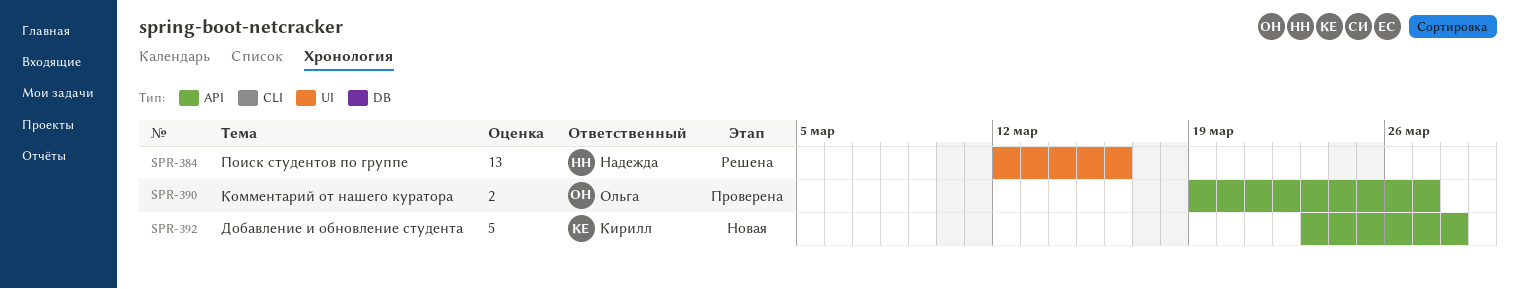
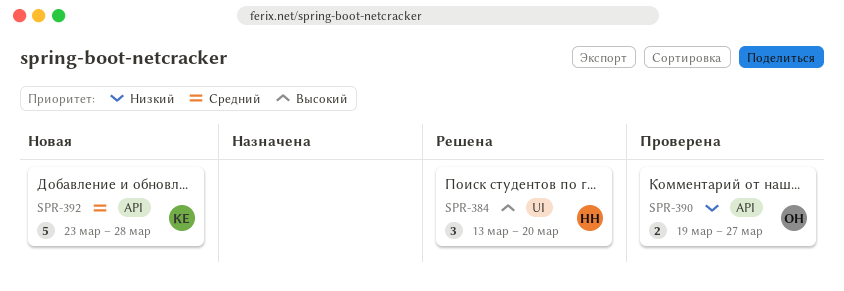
SPR-384, estimate: 13 -> 3
SPR-384, start: Mar 12 -> Mar 13
SPR-384, due: Mar 16 -> Mar 20

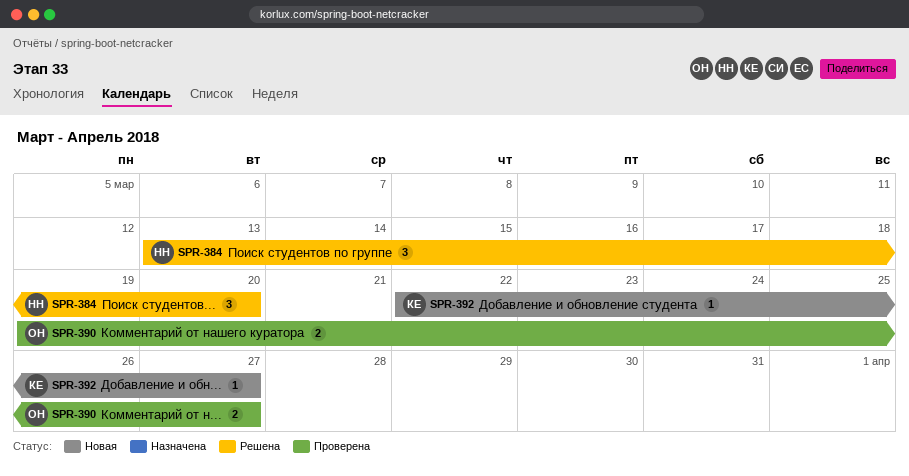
SPR-392, estimate: 5 -> 1
SPR-392, start: Mar 23 -> Mar 22
SPR-392, due: Mar 28 -> Mar 27

